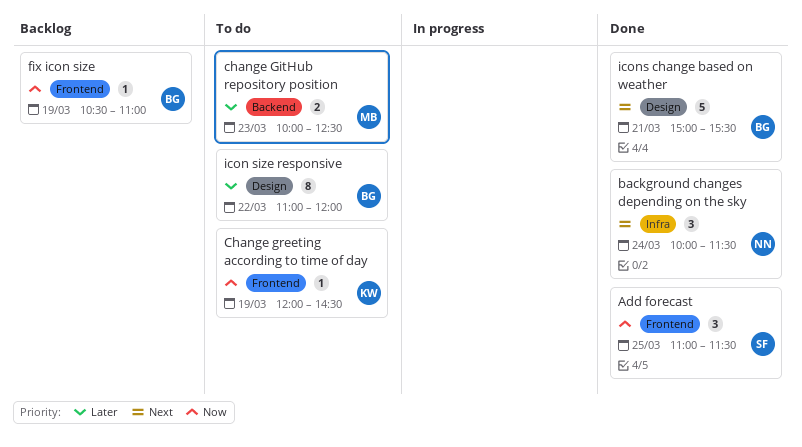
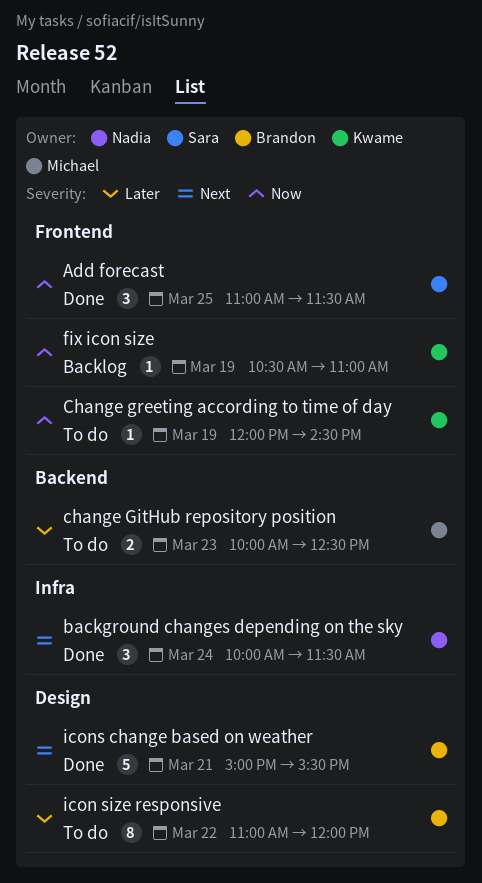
fix icon size, owner: Brandon -> Kwame

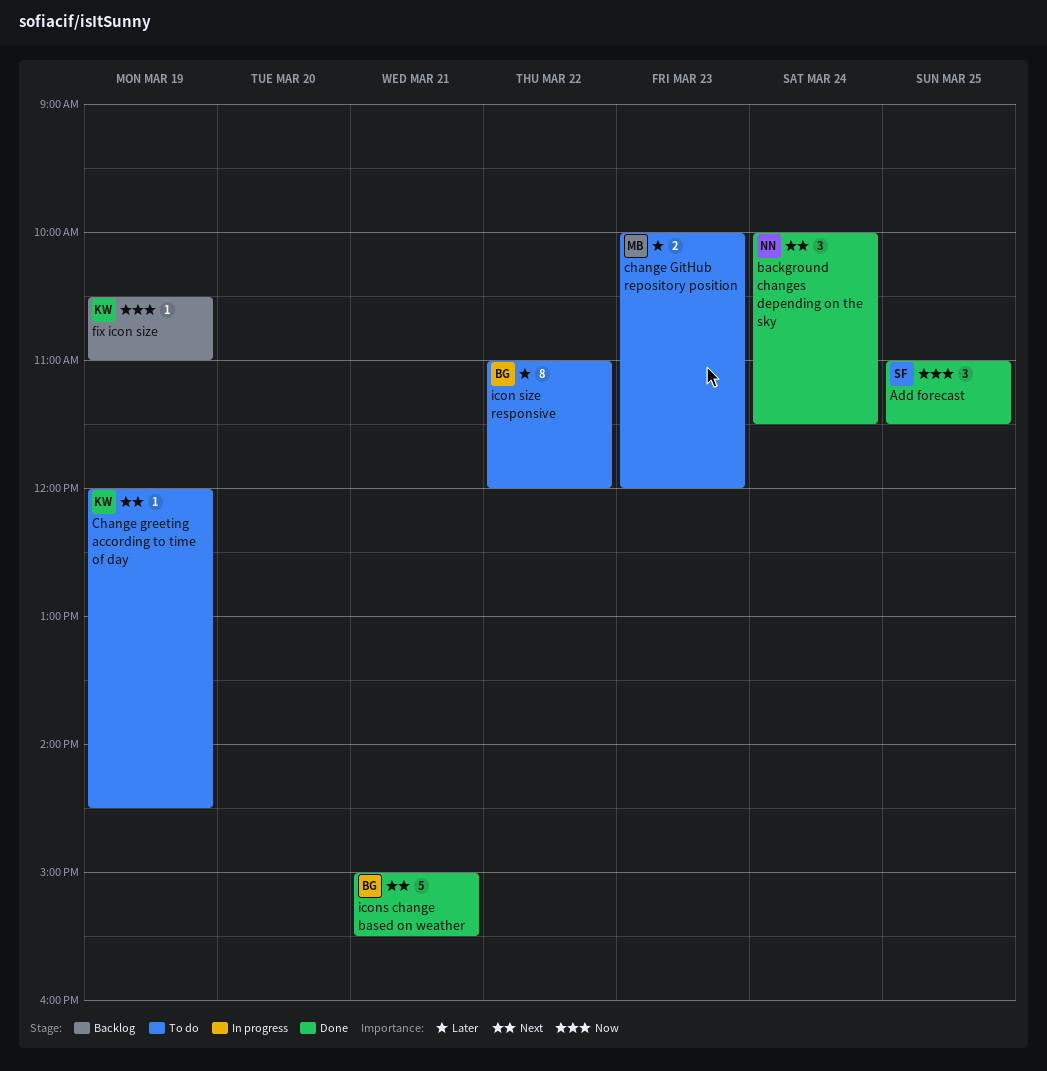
change GitHub repository position, ends: 12:30 -> 12:00
Change greeting according to time of day, priority: Now -> Next

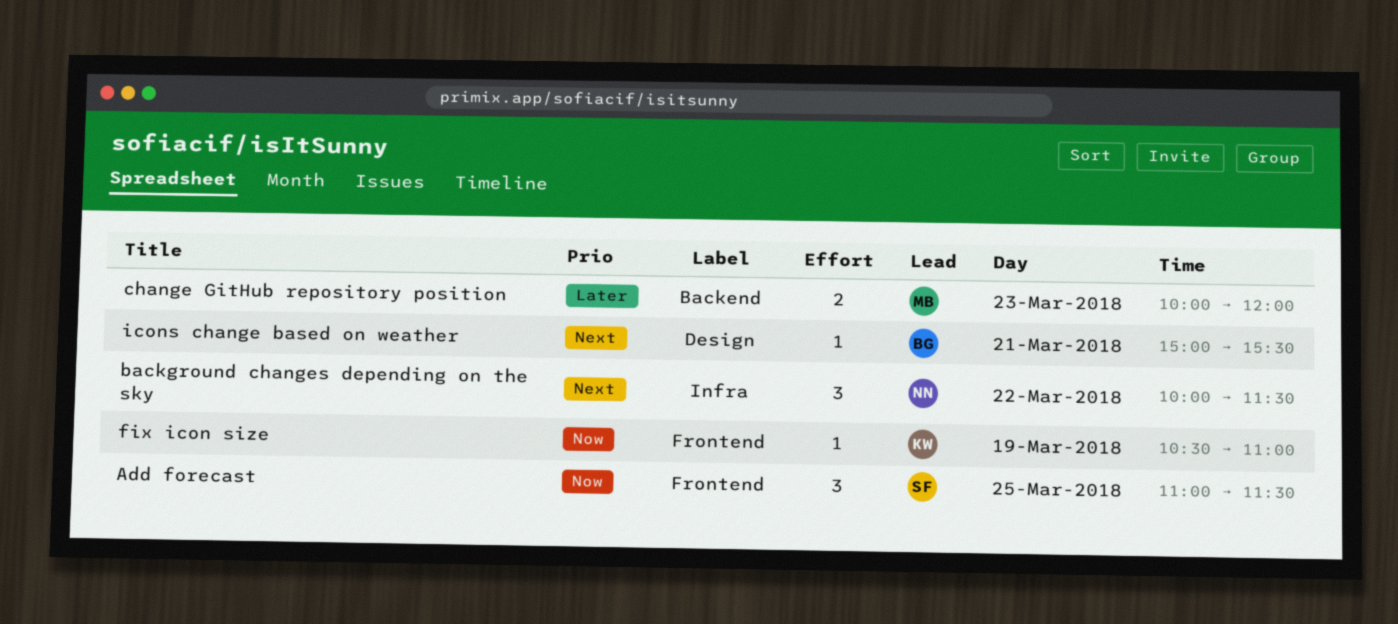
background changes depending on the sky, day: Mar 24 -> Mar 22
Change greeting according to time of day: present -> none
icon size responsive: present -> none
icons change based on weather, estimate: 5 -> 1

